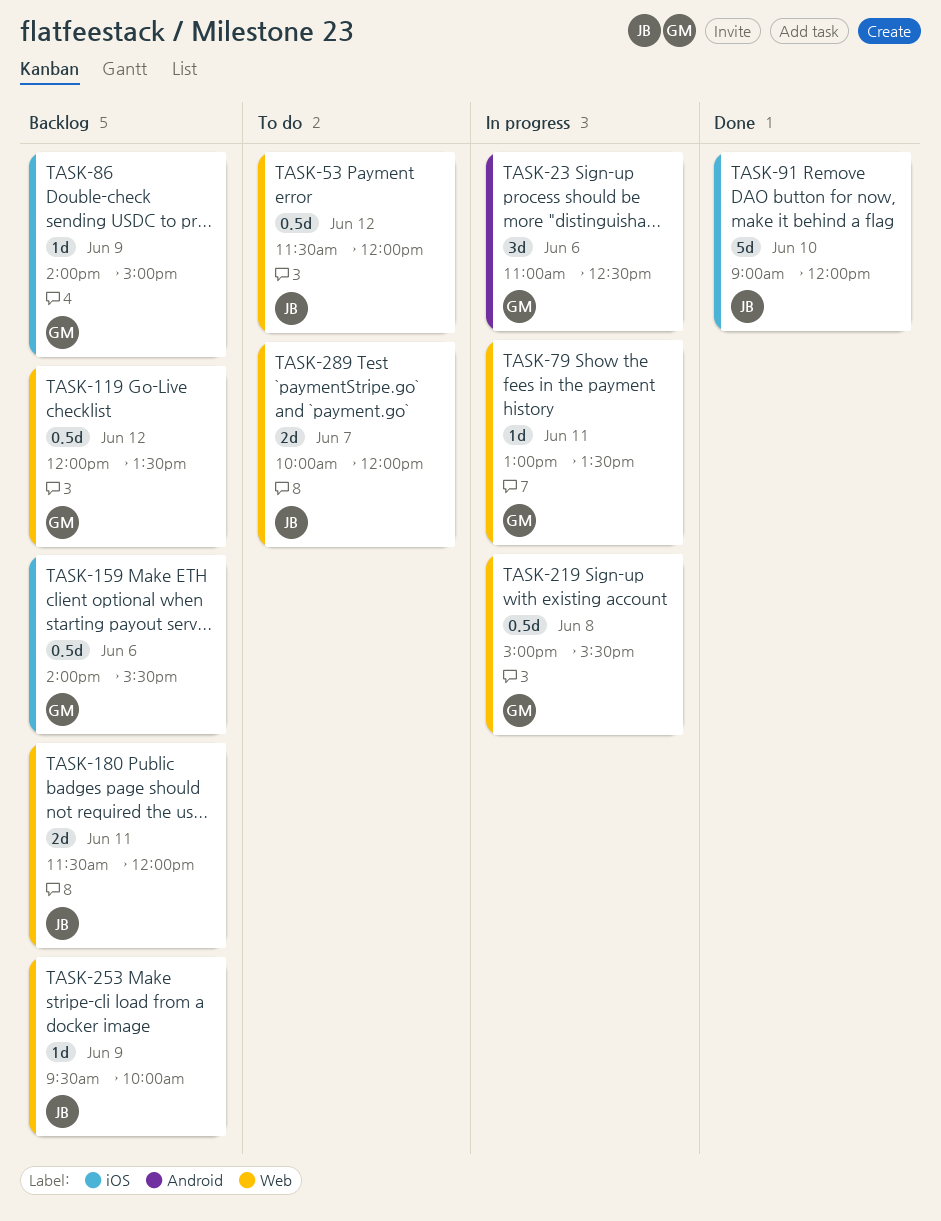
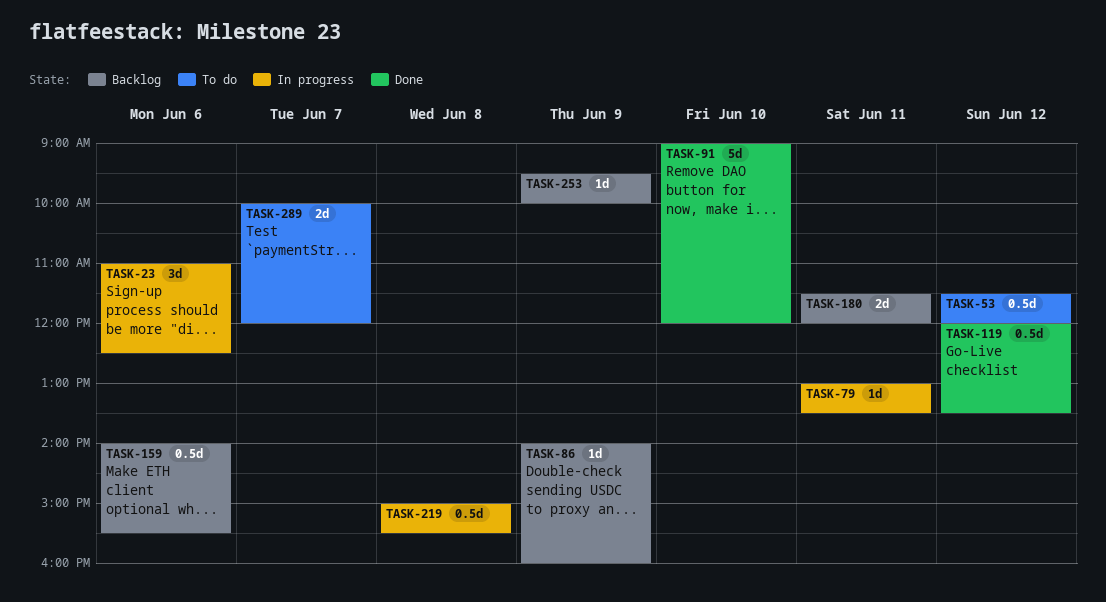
TASK-86, ends: 15:00 -> 16:00
TASK-119, status: Backlog -> Done

